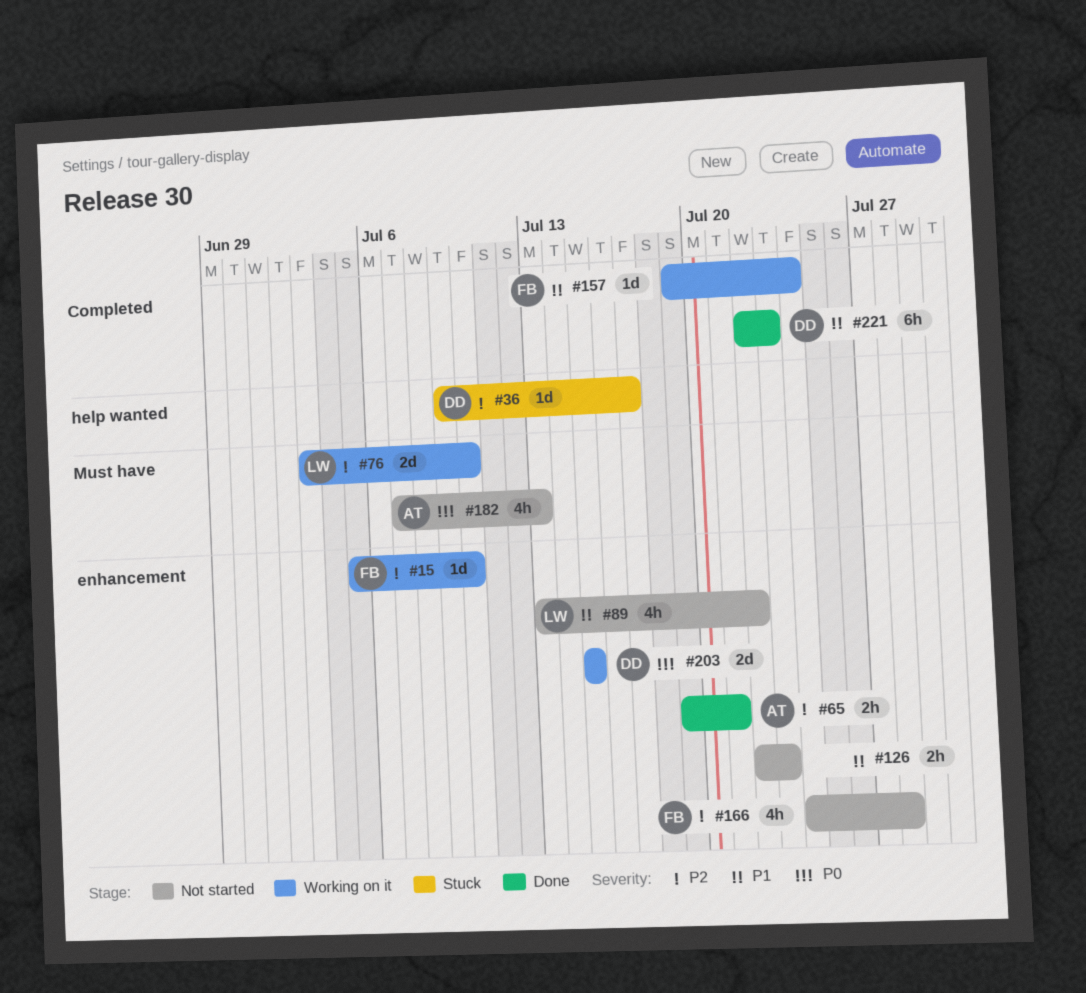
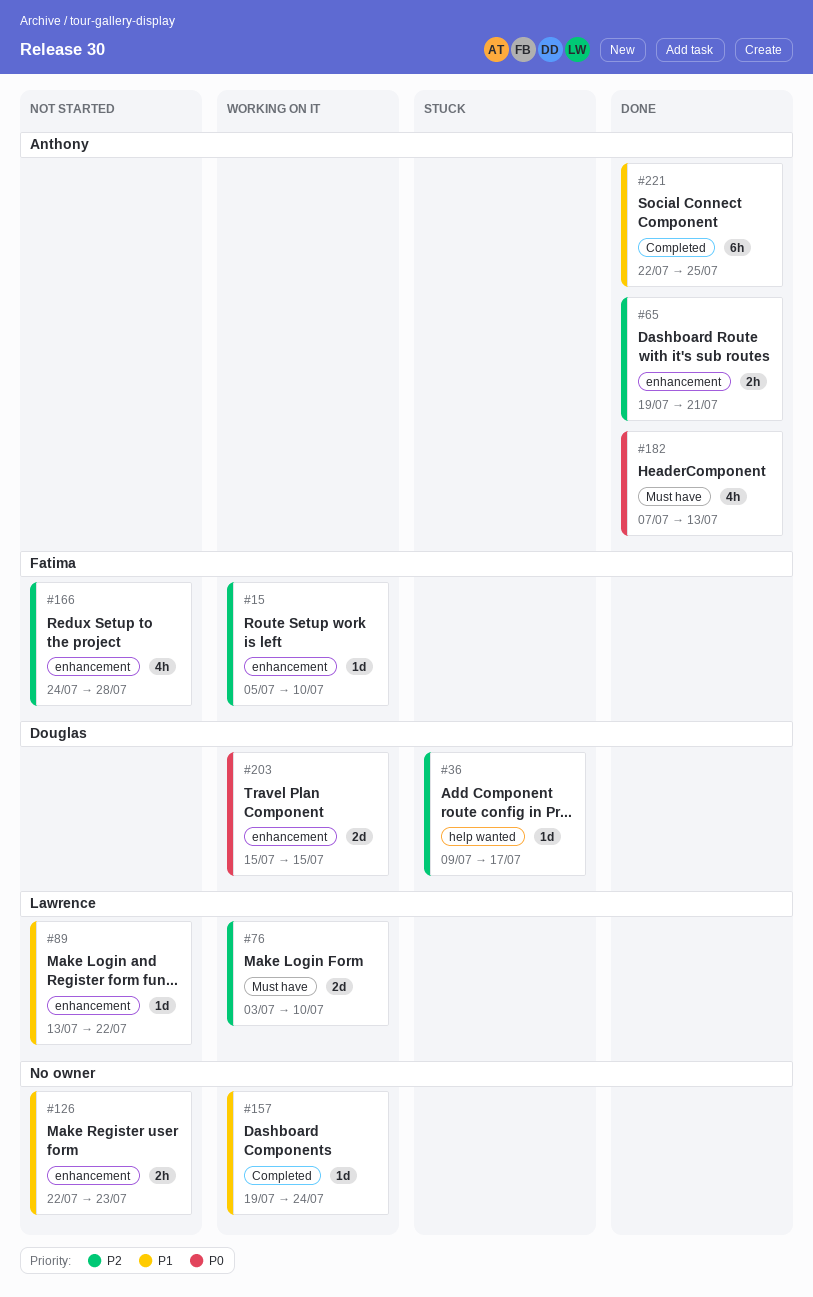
#89, estimate: 4h -> 1d
#157, owner: Fatima -> none
#182, status: Not started -> Done
#221, owner: Douglas -> Anthony
#221, due: Jul 23 -> Jul 25

